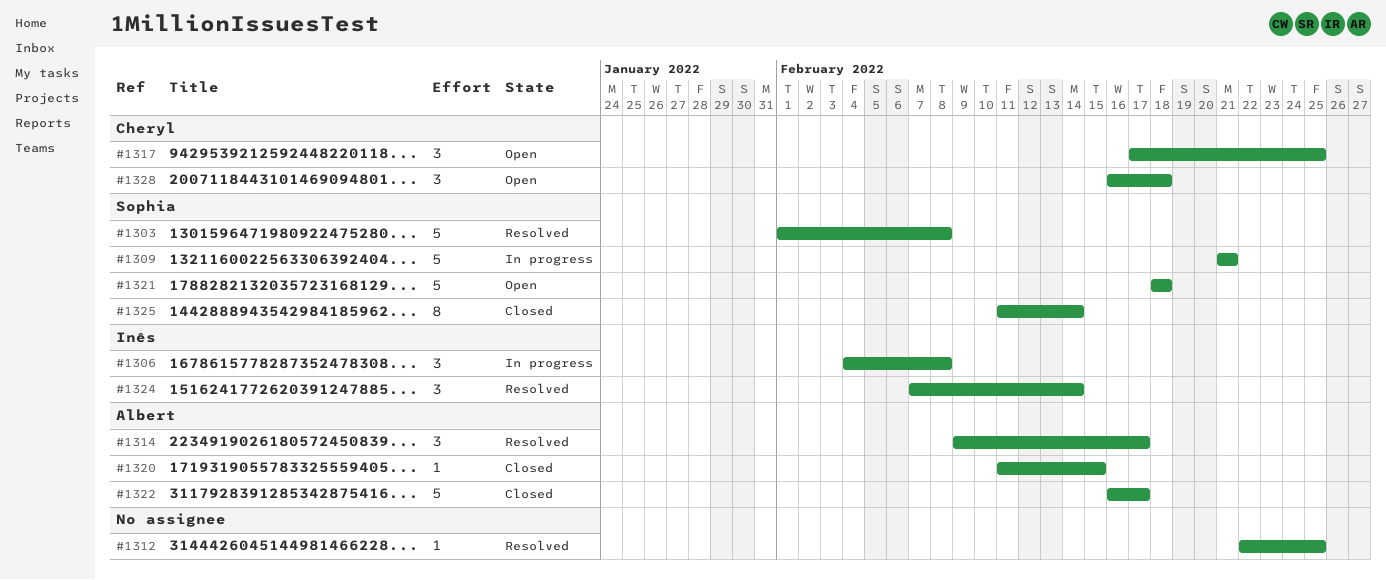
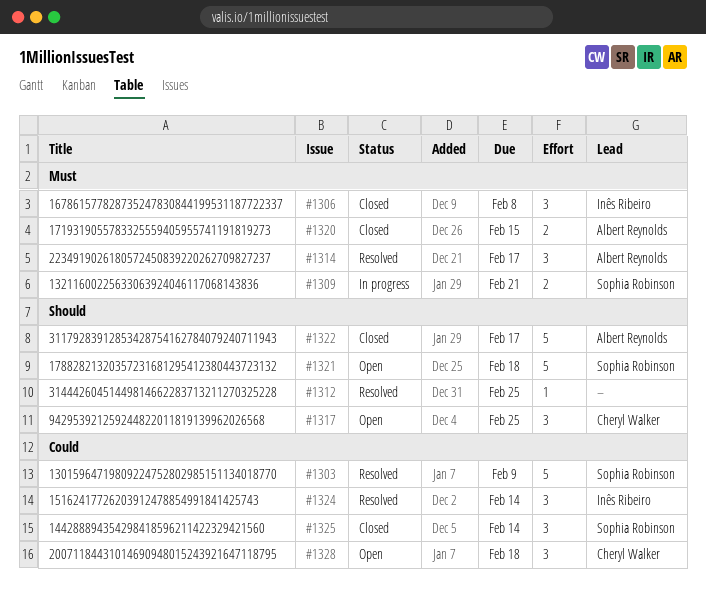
#1303, due: Feb 8 -> Feb 9
#1306, status: In progress -> Closed
#1309, estimate: 5 -> 2
#1320, estimate: 1 -> 2
#1325, estimate: 8 -> 3

